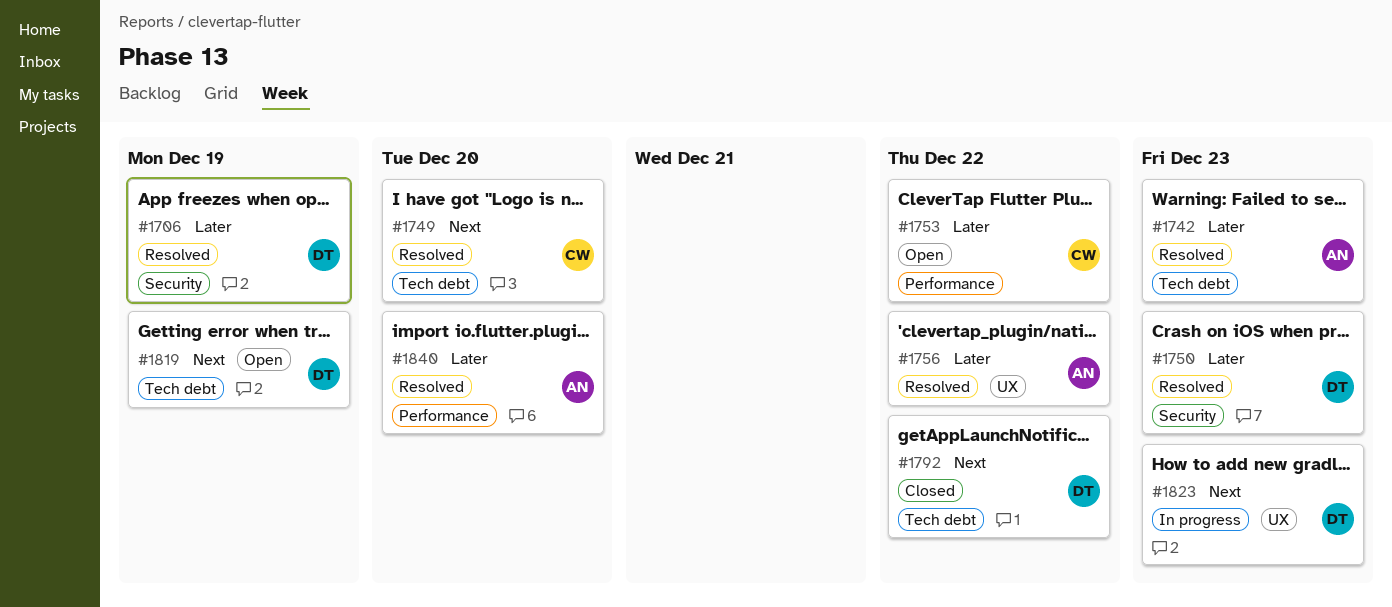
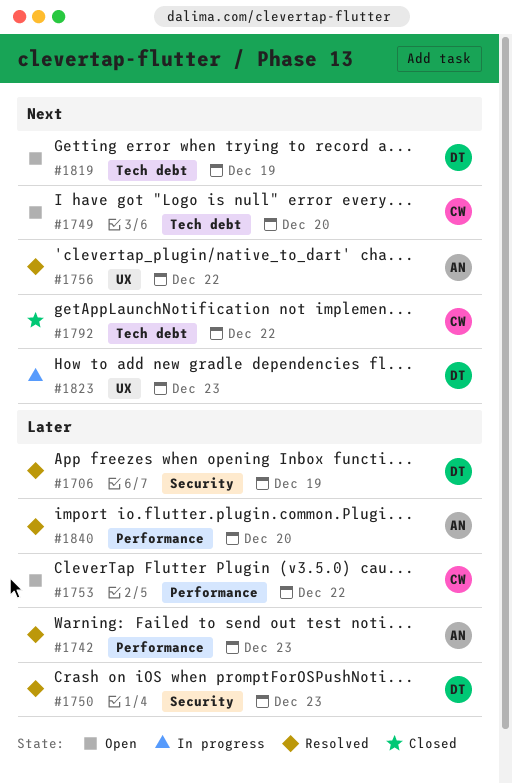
#1742, label: Tech debt -> Performance
#1749, status: Resolved -> Open
#1756, priority: Later -> Next
#1792, owner: DT -> CW

